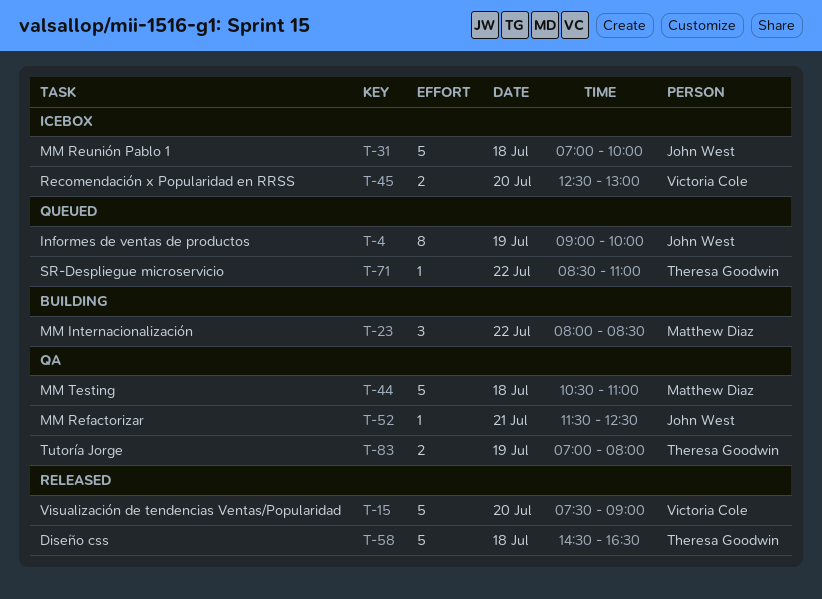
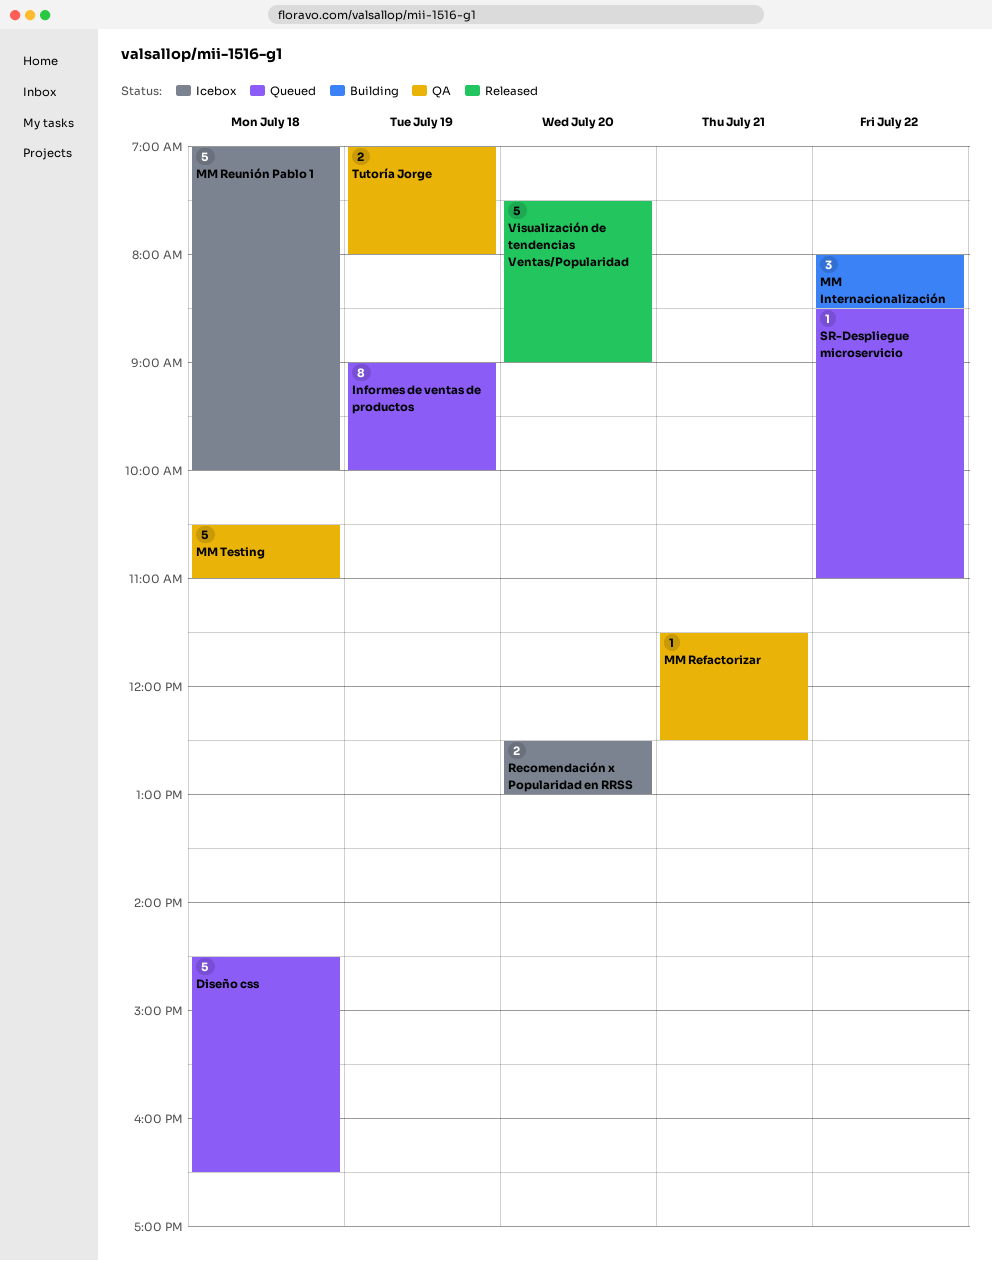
Diseño css, status: Released -> Queued

